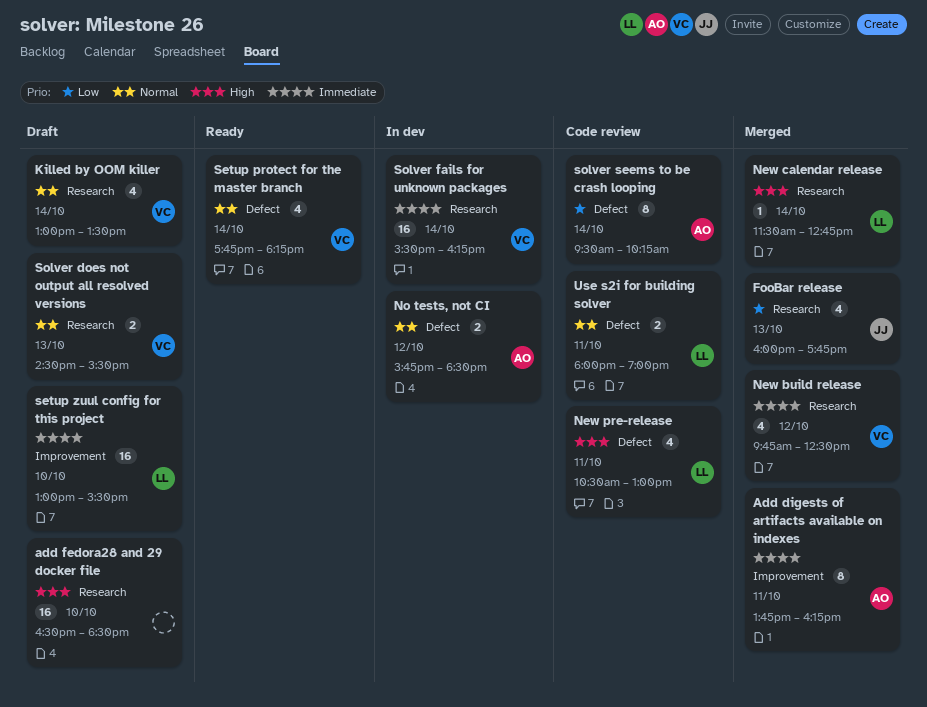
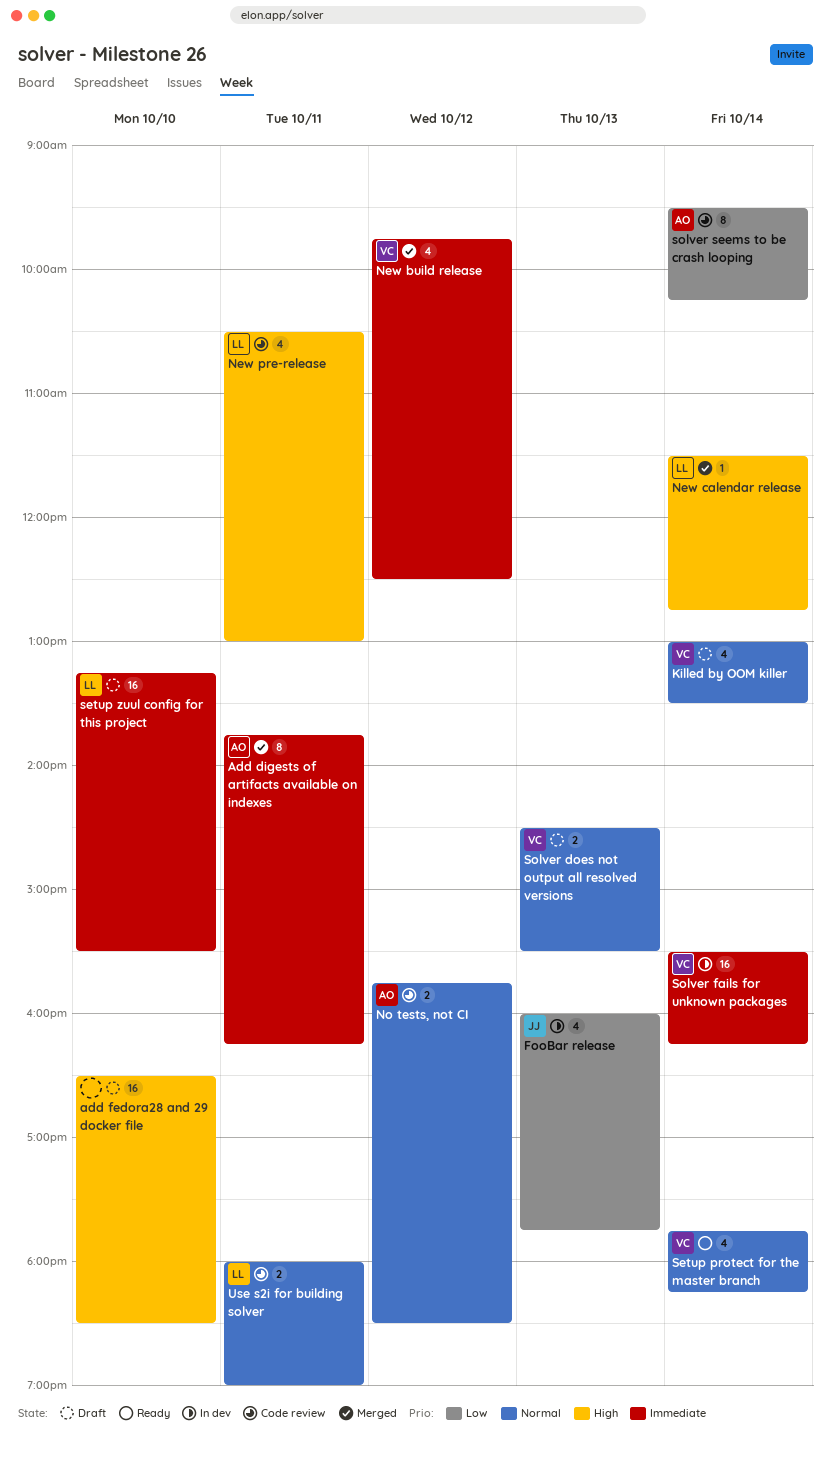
FooBar release, status: Merged -> In dev
No tests, not CI, status: In dev -> Code review
setup zuul config for this project, begins: 13:00 -> 13:15

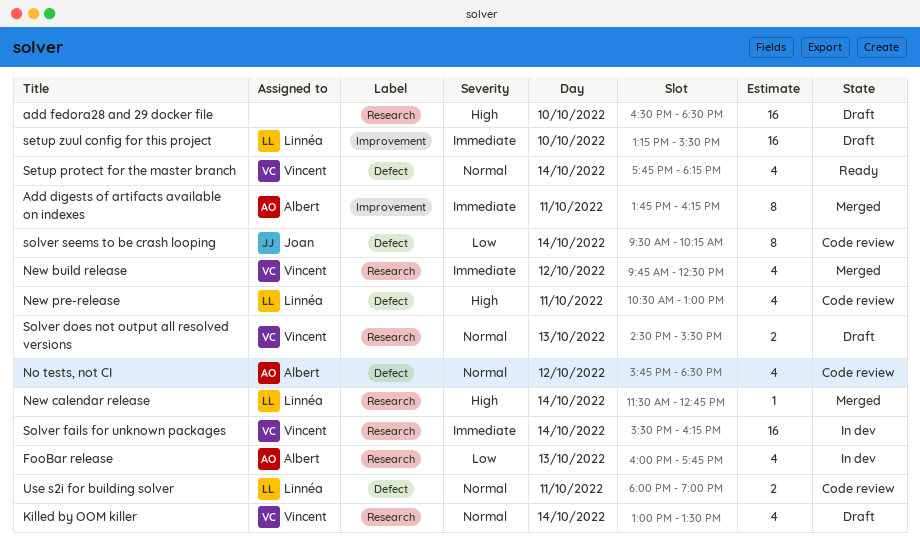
FooBar release, owner: Joan -> Albert
No tests, not CI, estimate: 2 -> 4
solver seems to be crash looping, owner: Albert -> Joan

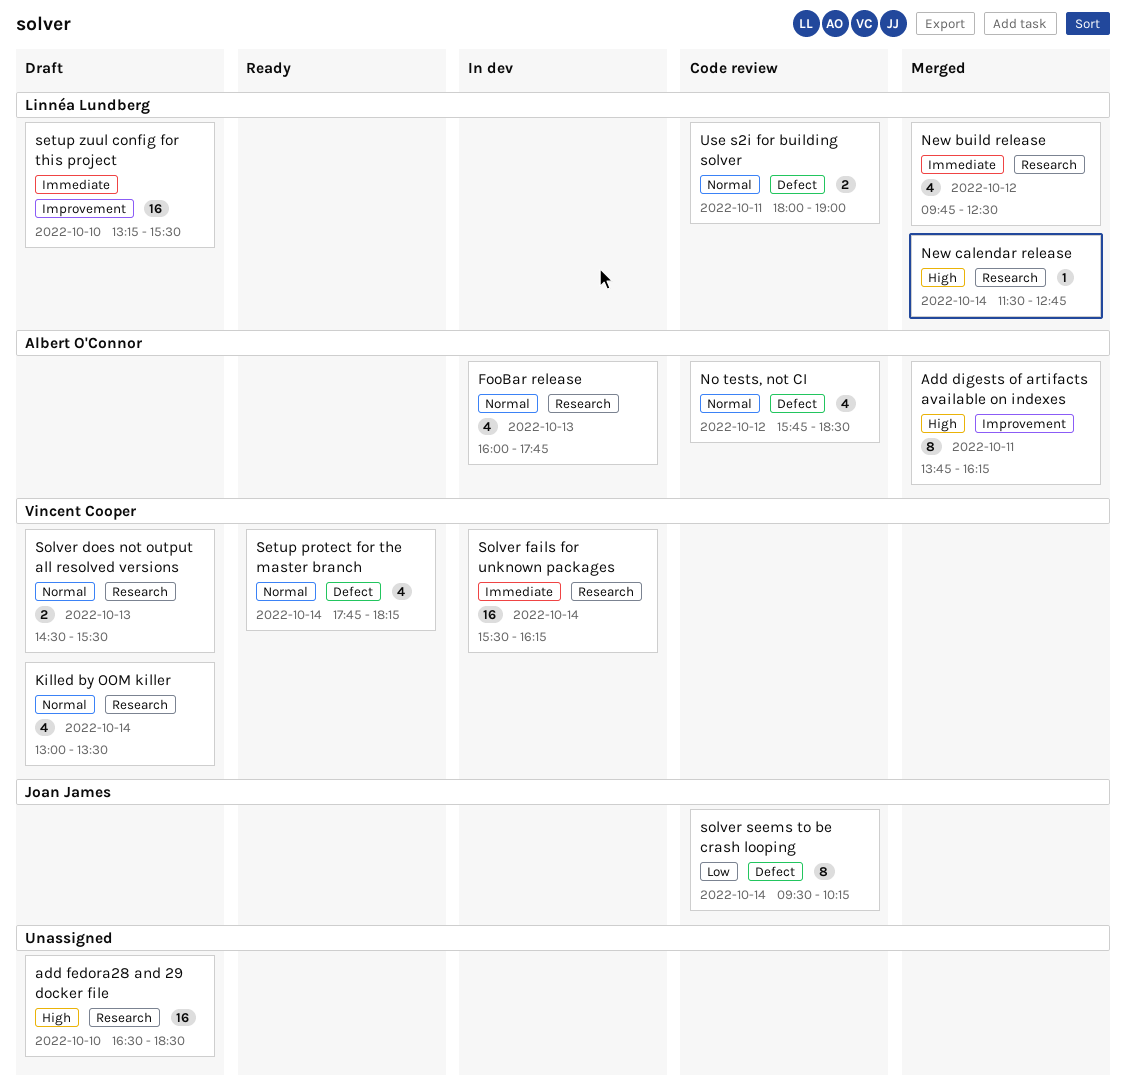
Add digests of artifacts available on indexes, priority: Immediate -> High
FooBar release, priority: Low -> Normal
New build release, owner: Vincent Cooper -> Linnéa Lundberg
New pre-release: present -> none

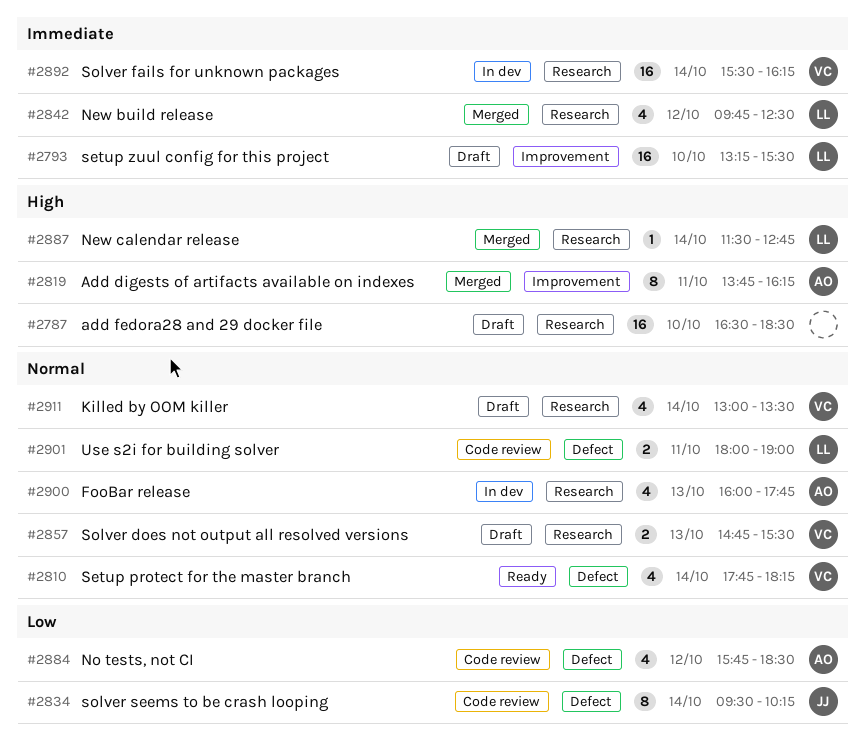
No tests, not CI, priority: Normal -> Low
Solver does not output all resolved versions, begins: 14:30 -> 14:45

